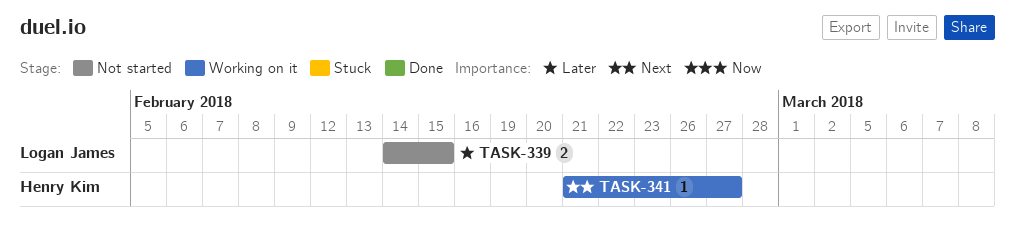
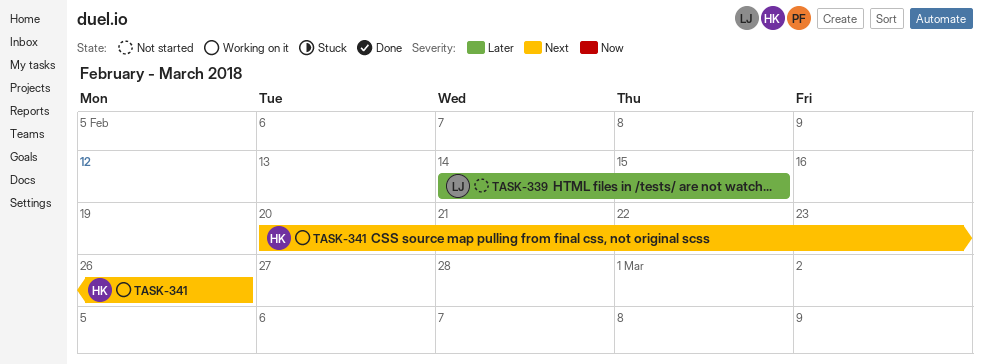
TASK-341, start: Feb 21 -> Feb 20
TASK-341, due: Feb 27 -> Feb 26

